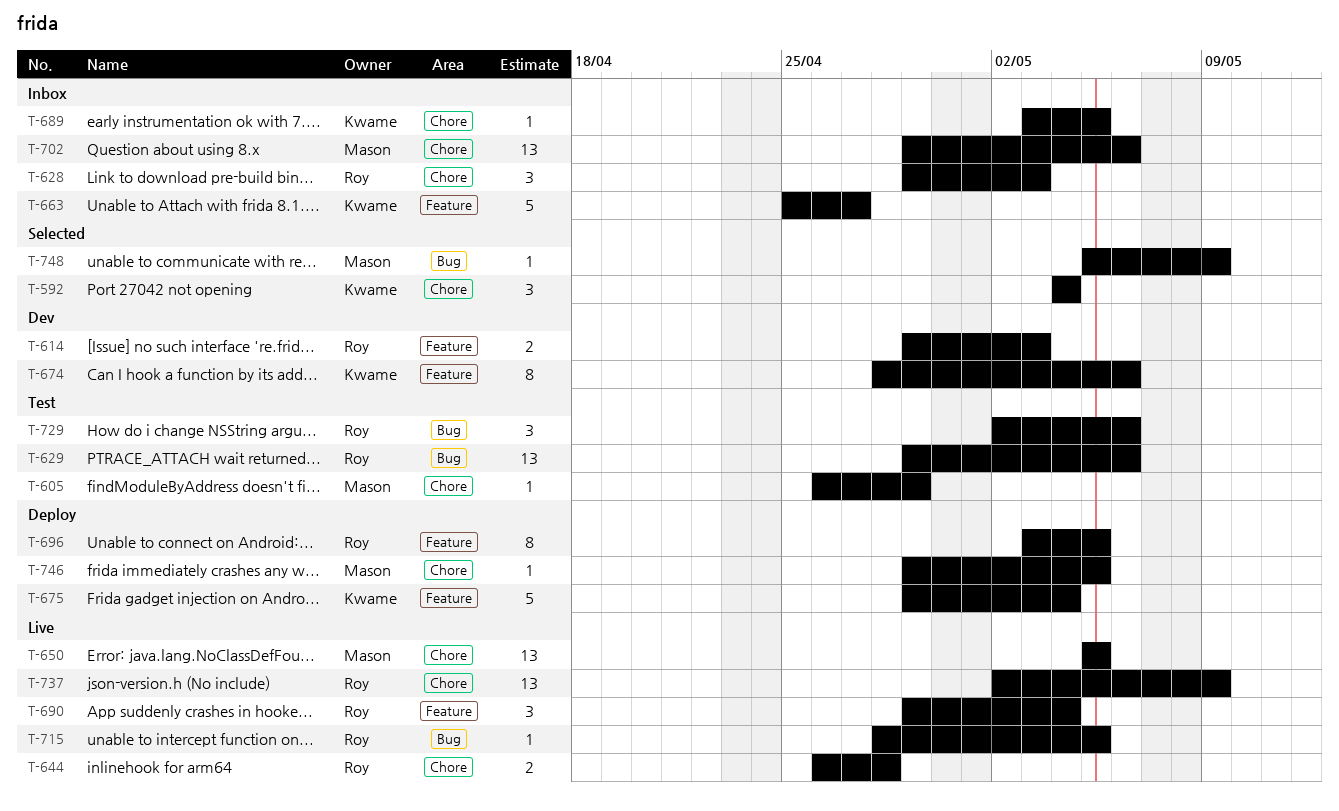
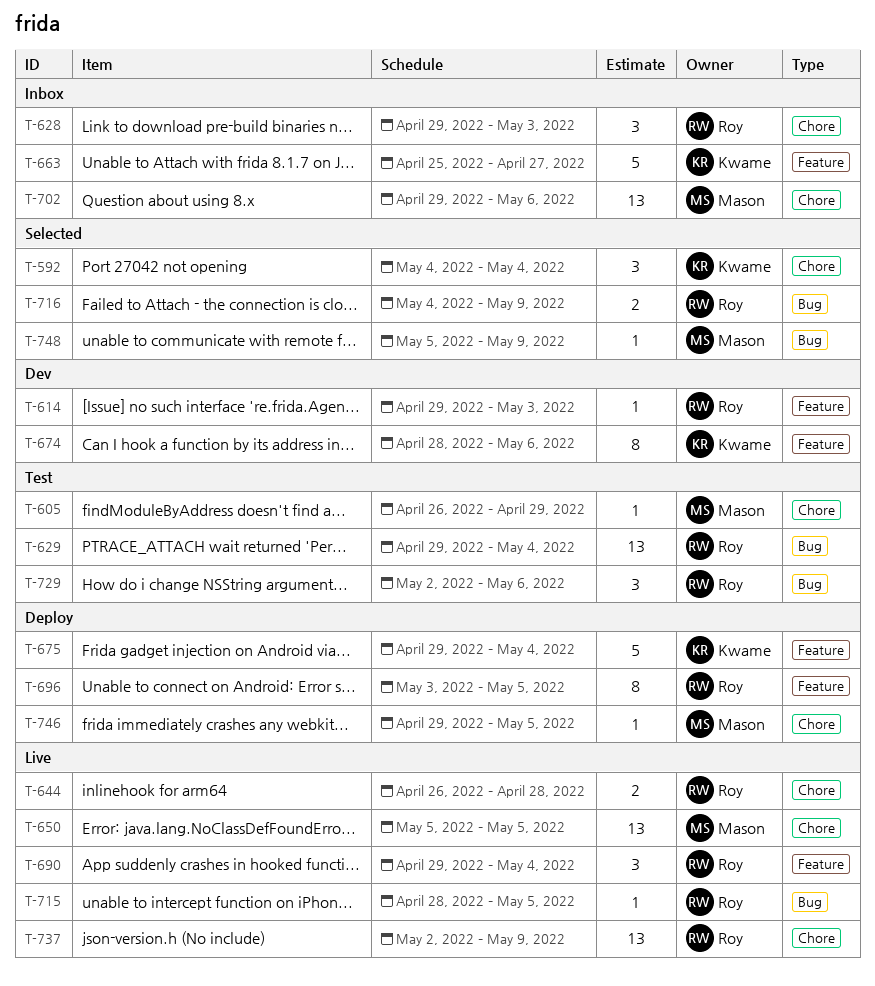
T-614, estimate: 2 -> 1
T-629, due: May 6 -> May 4
T-689: present -> none
T-716: none -> present

